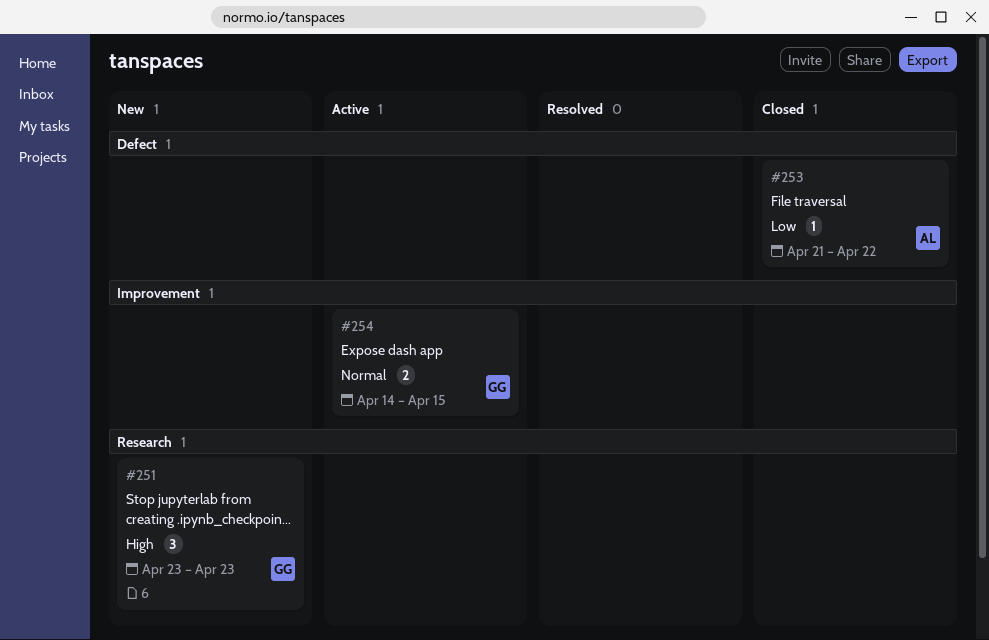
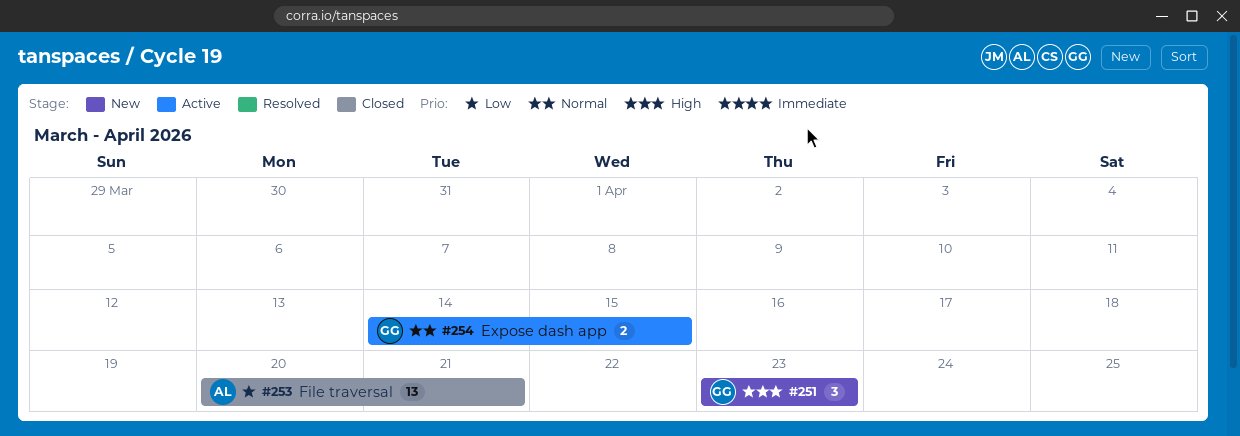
#253, estimate: 1 -> 13
#253, start: Apr 21 -> Apr 20
#253, due: Apr 22 -> Apr 21

